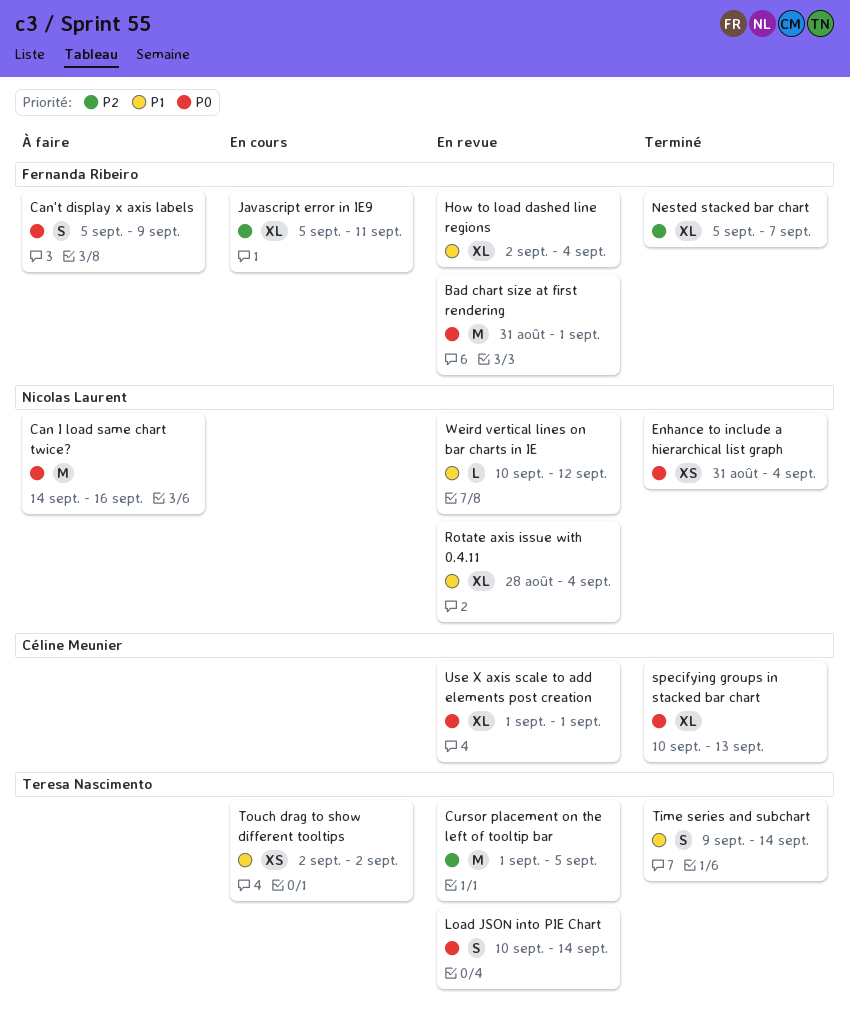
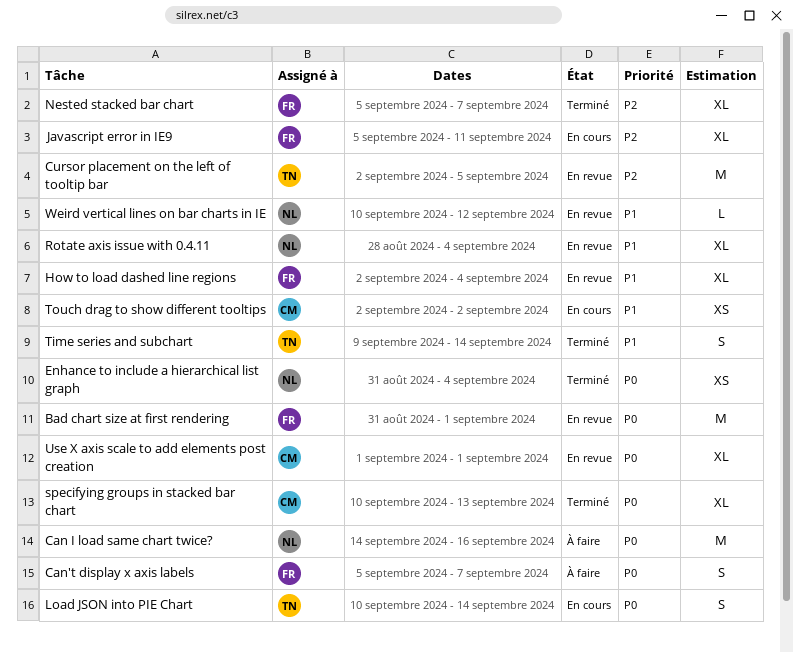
Can't display x axis labels, due: Sep 9 -> Sep 7
Cursor placement on the left of tooltip bar, start: Sep 1 -> Sep 2
Load JSON into PIE Chart, status: En revue -> En cours
Touch drag to show different tooltips, owner: Teresa Nascimento -> Céline Meunier

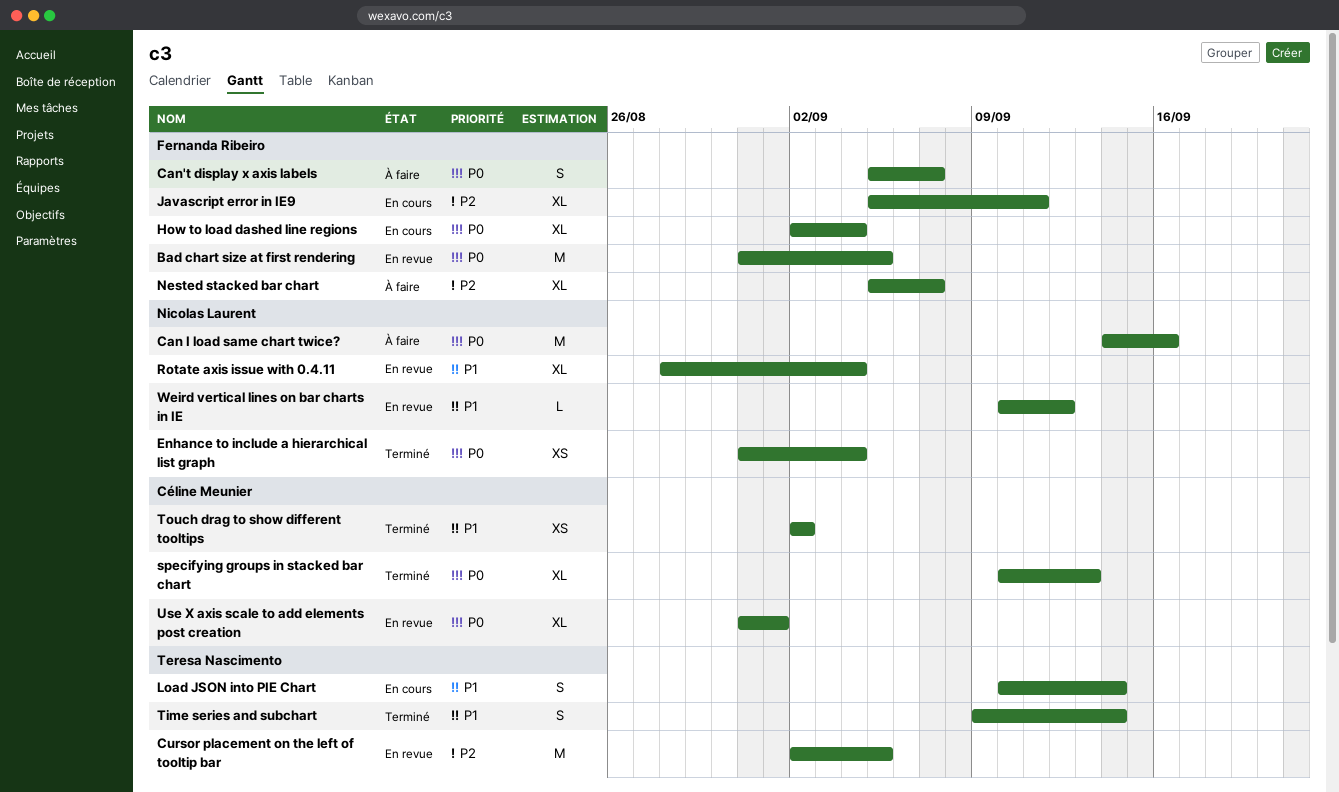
Bad chart size at first rendering, due: Sep 1 -> Sep 5
How to load dashed line regions, status: En revue -> En cours
How to load dashed line regions, priority: P1 -> P0
Load JSON into PIE Chart, priority: P0 -> P1
Nested stacked bar chart, status: Terminé -> À faire
Touch drag to show different tooltips, status: En cours -> Terminé
Use X axis scale to add elements post creation, start: Sep 1 -> Aug 31

